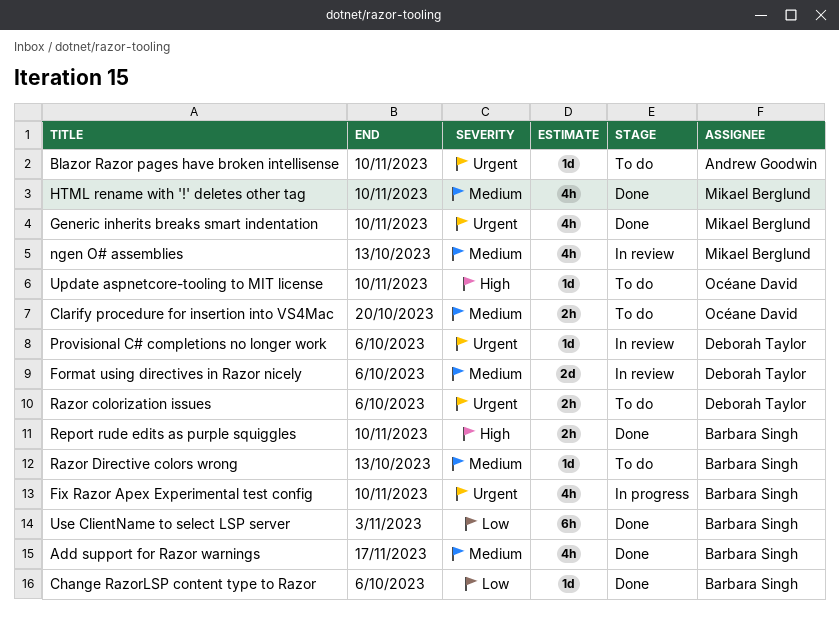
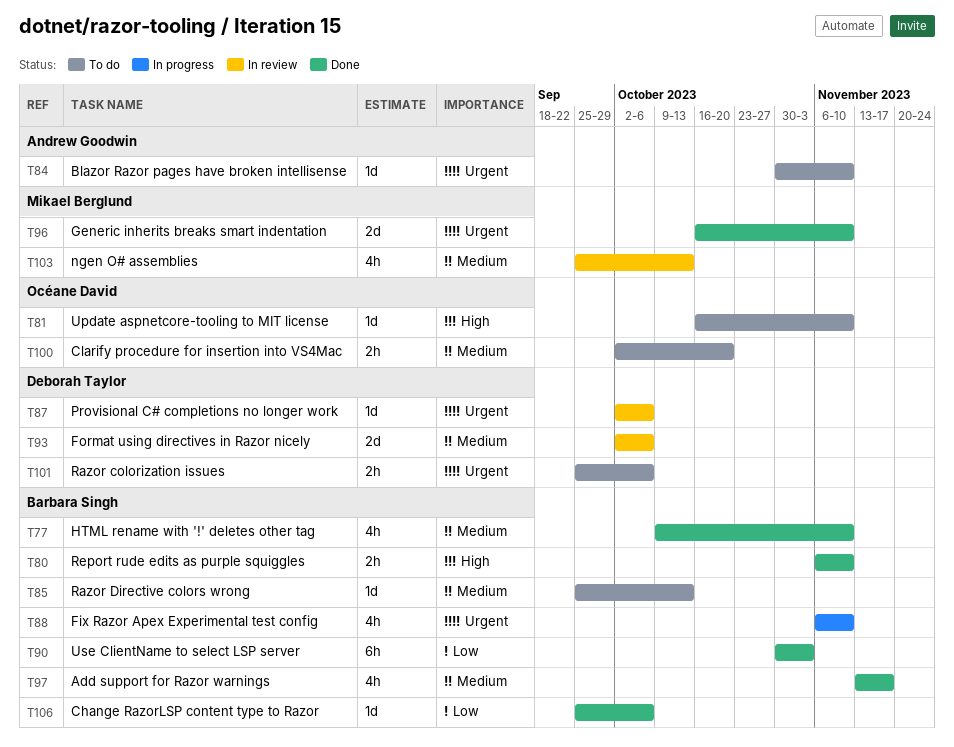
Generic inherits breaks smart indentation, estimate: 4h -> 2d
HTML rename with '!' deletes other tag, owner: Mikael Berglund -> Barbara Singh

